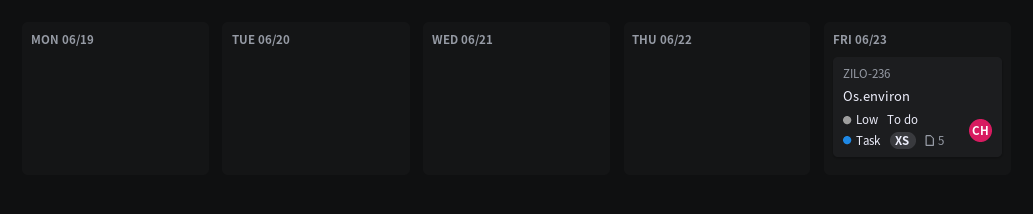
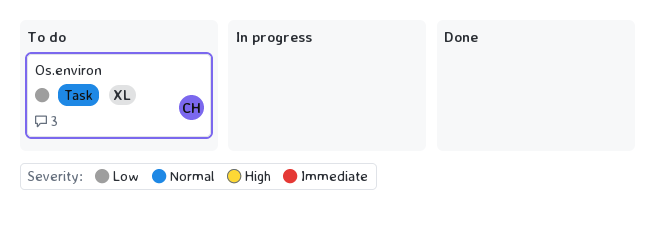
Os.environ, estimate: XS -> XL

